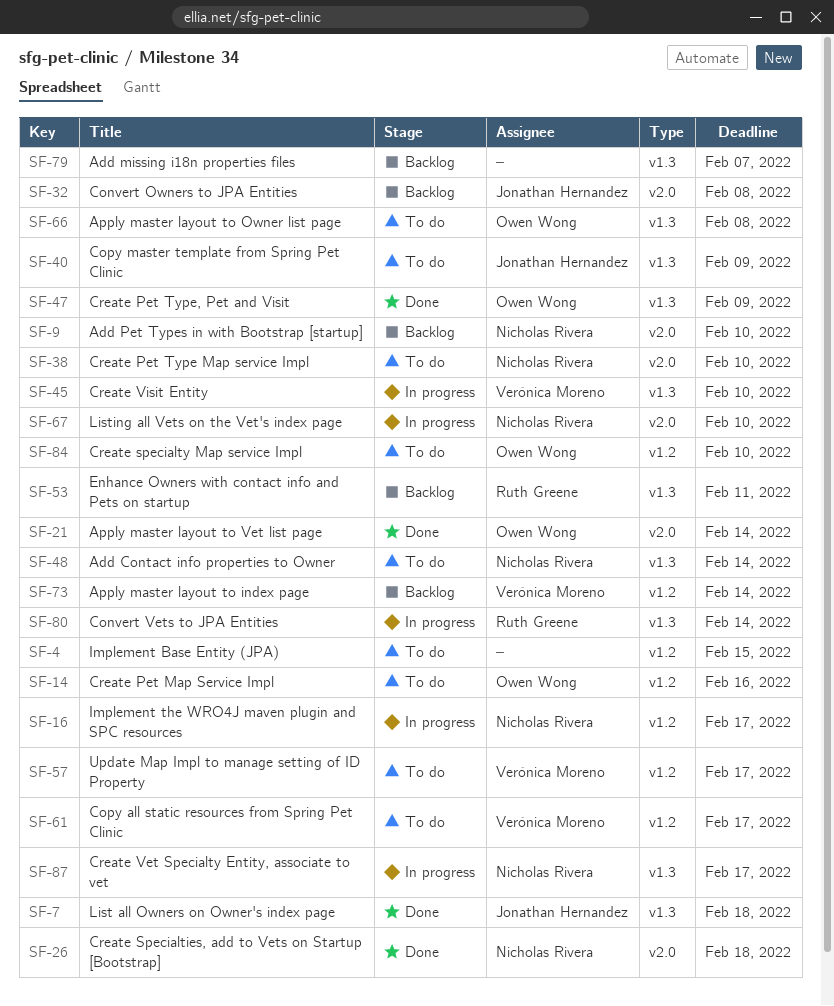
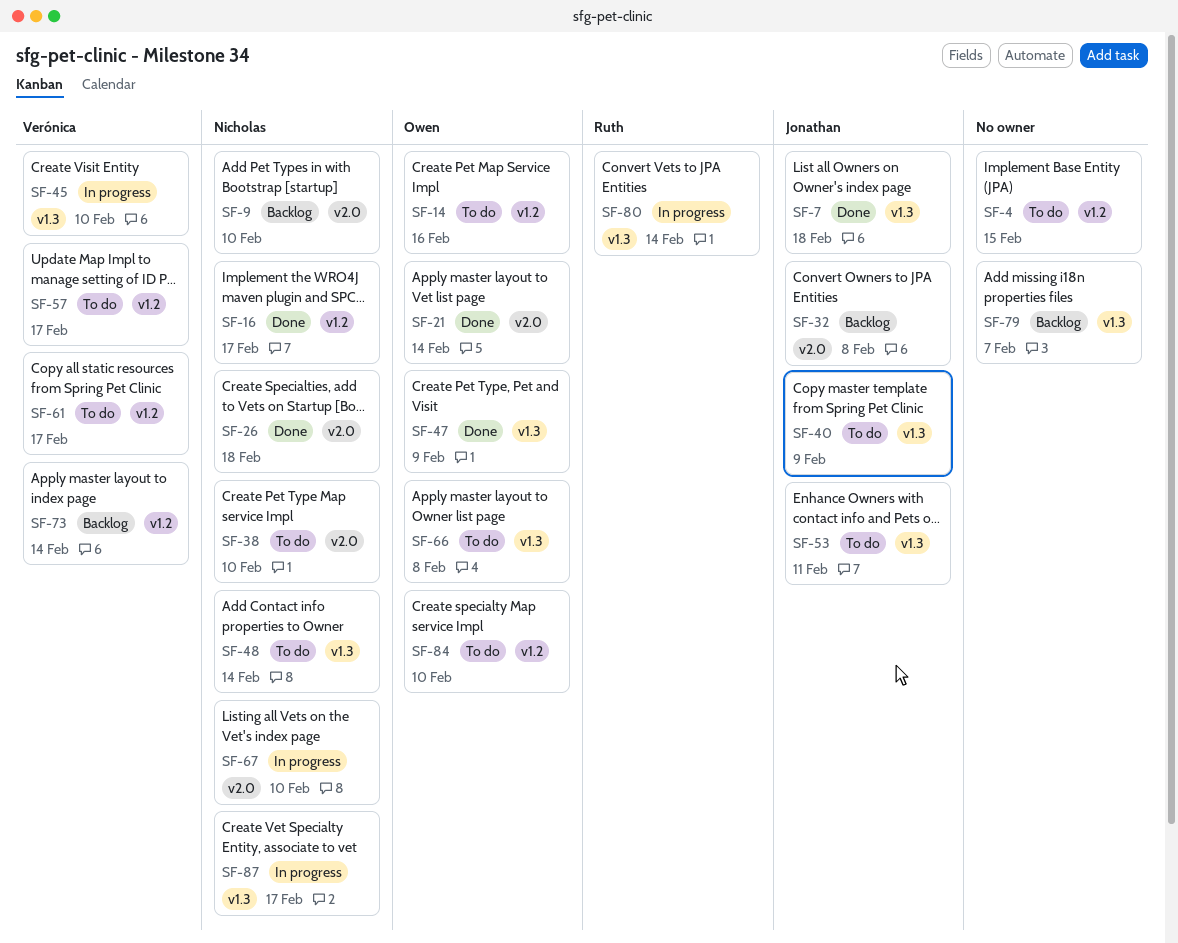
SF-16, status: In progress -> Done
SF-53, status: Backlog -> To do
SF-53, owner: Ruth Greene -> Jonathan Hernandez

